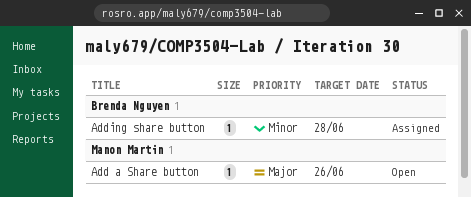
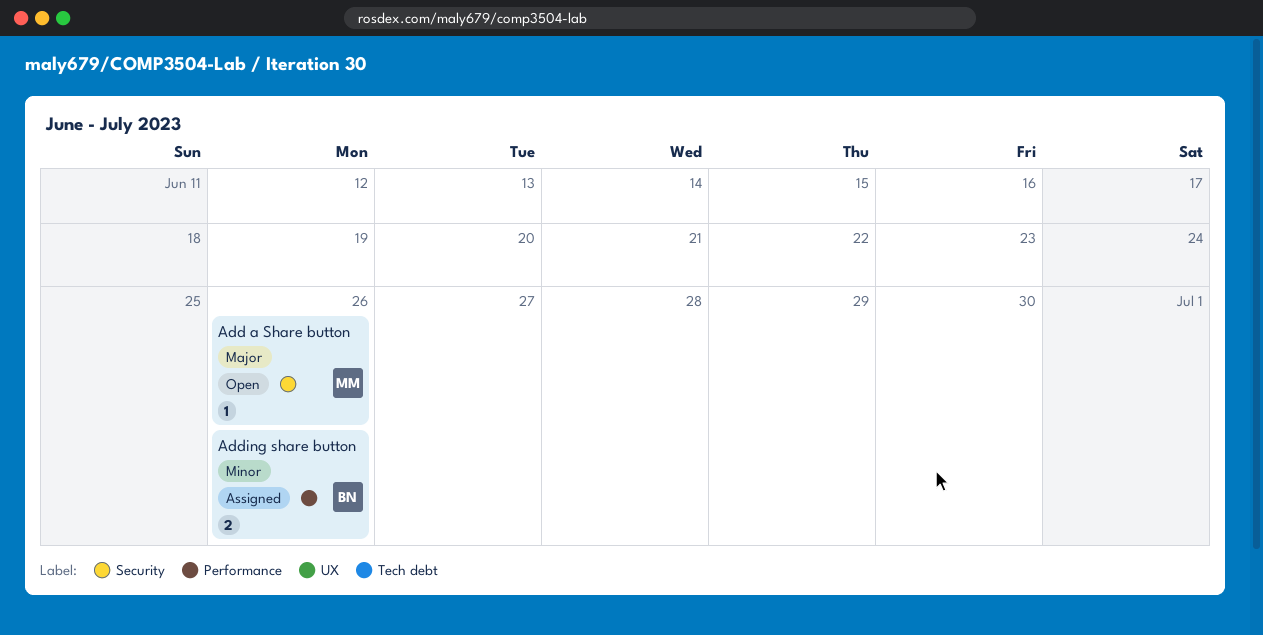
Adding share button, estimate: 1 -> 2
Adding share button, due: Jun 28 -> Jun 26

